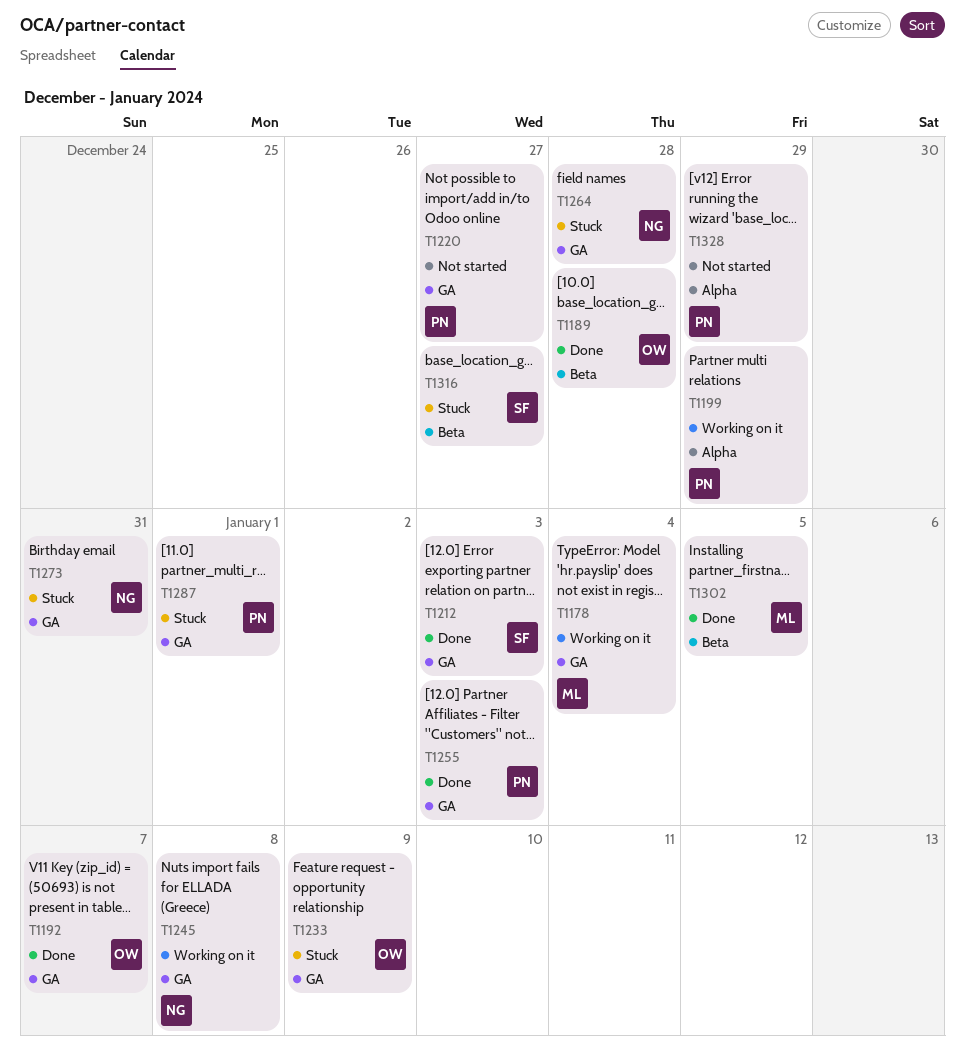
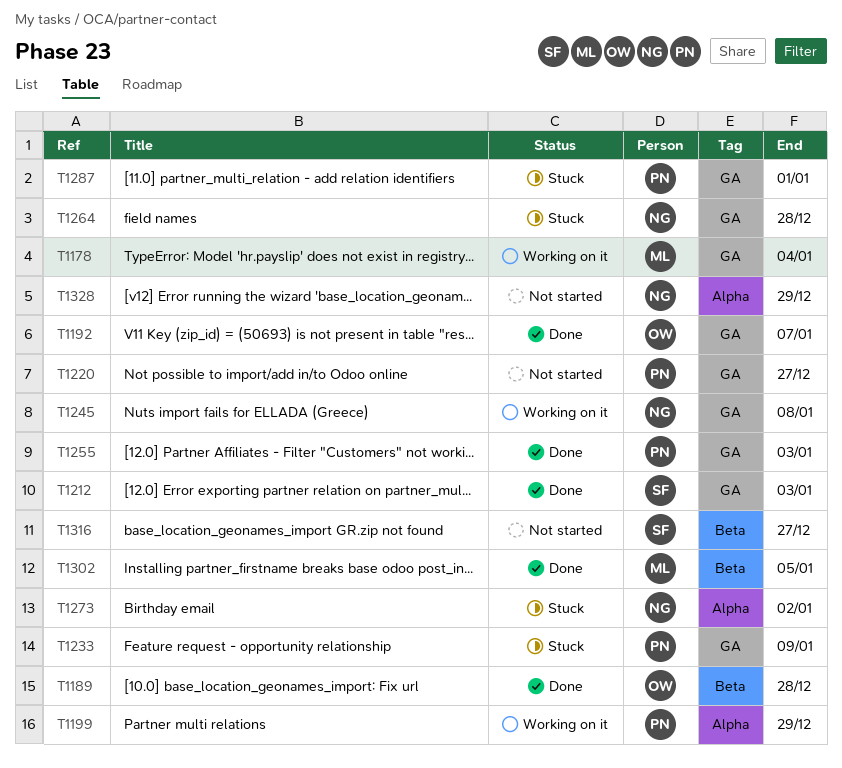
T1233, owner: OW -> PN
T1273, label: GA -> Alpha
T1273, due: Dec 31 -> Jan 2
T1316, status: Stuck -> Not started
T1328, owner: PN -> NG

